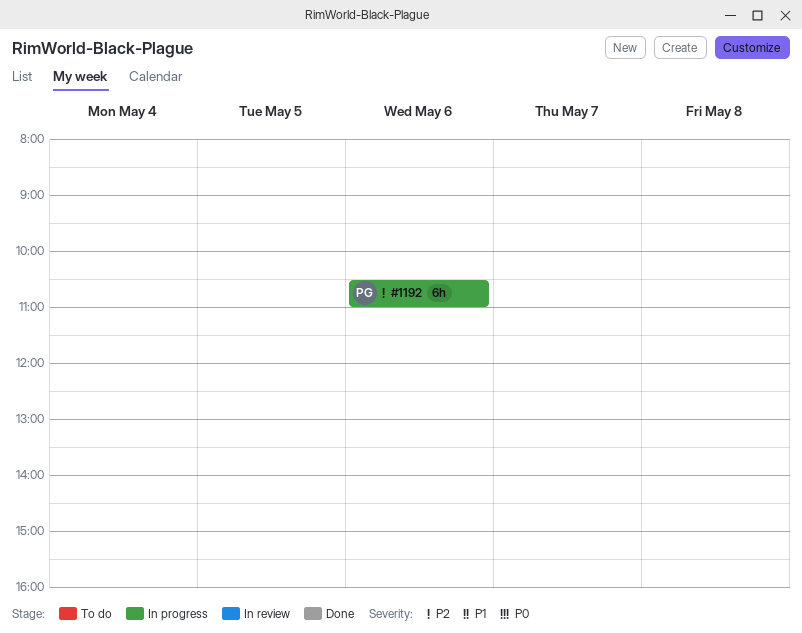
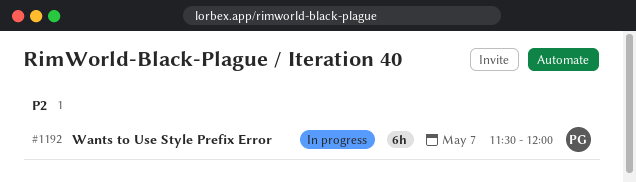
#1192, day: May 6 -> May 7
#1192, begins: 10:30 -> 11:30
#1192, ends: 11:00 -> 12:00

